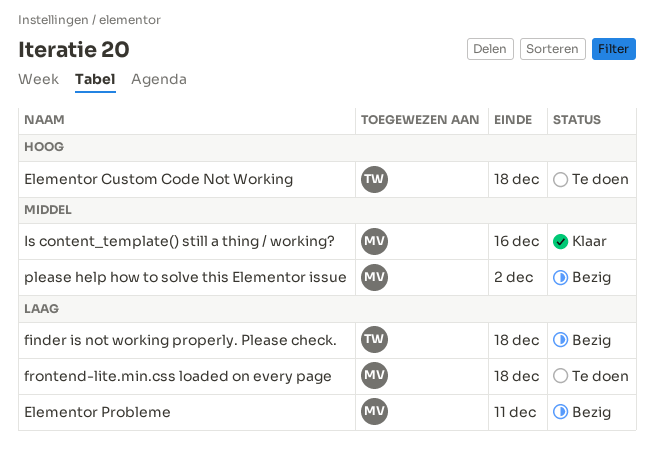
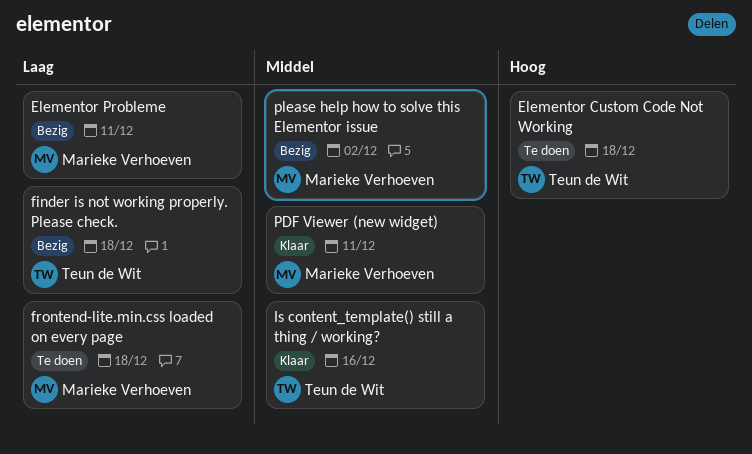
Is content_template() still a thing / working?, owner: Marieke Verhoeven -> Teun de Wit
PDF Viewer (new widget): none -> present

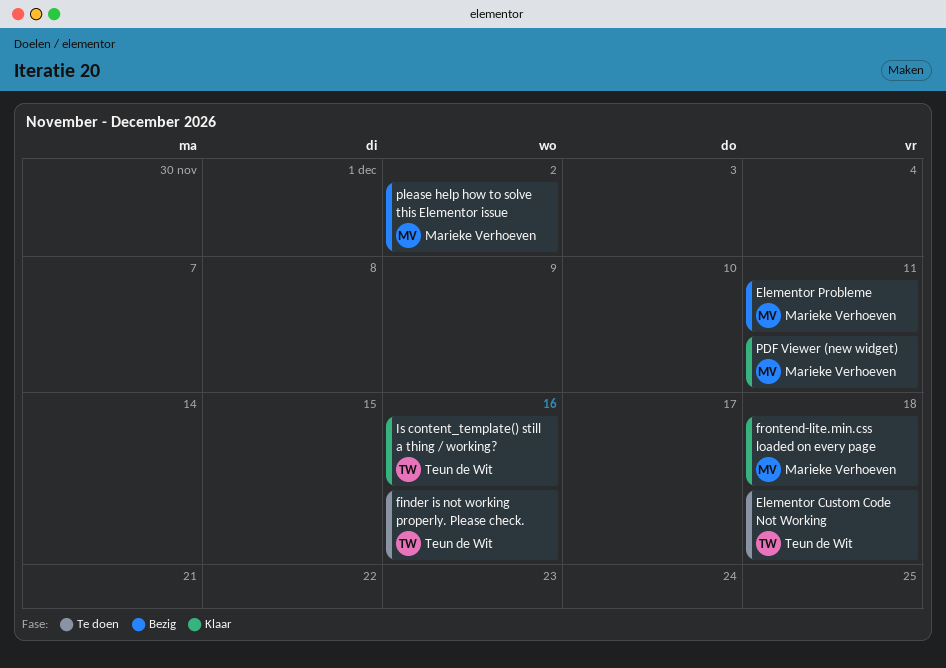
finder is not working properly. Please check., status: Bezig -> Te doen
finder is not working properly. Please check., due: Dec 18 -> Dec 16
frontend-lite.min.css loaded on every page, status: Te doen -> Klaar

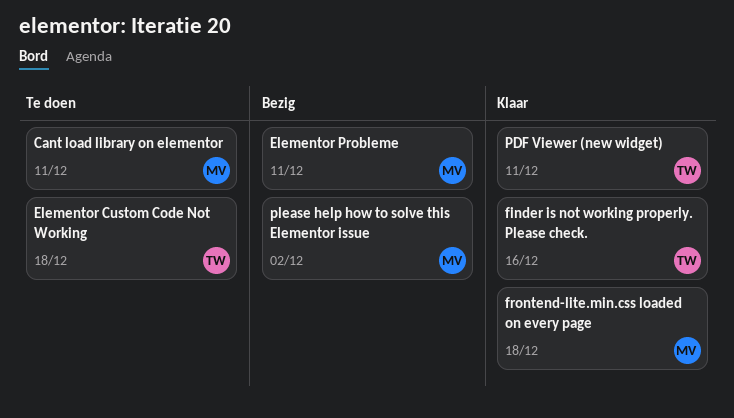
Cant load library on elementor: none -> present
finder is not working properly. Please check., status: Te doen -> Klaar
Is content_template() still a thing / working?: present -> none
PDF Viewer (new widget), owner: Marieke Verhoeven -> Teun de Wit

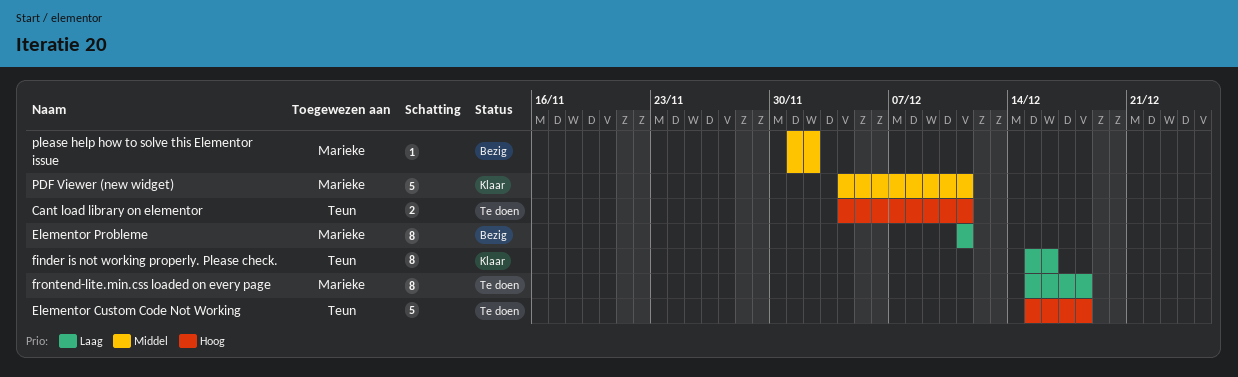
Cant load library on elementor, owner: Marieke -> Teun
frontend-lite.min.css loaded on every page, status: Klaar -> Te doen
PDF Viewer (new widget), owner: Teun -> Marieke

